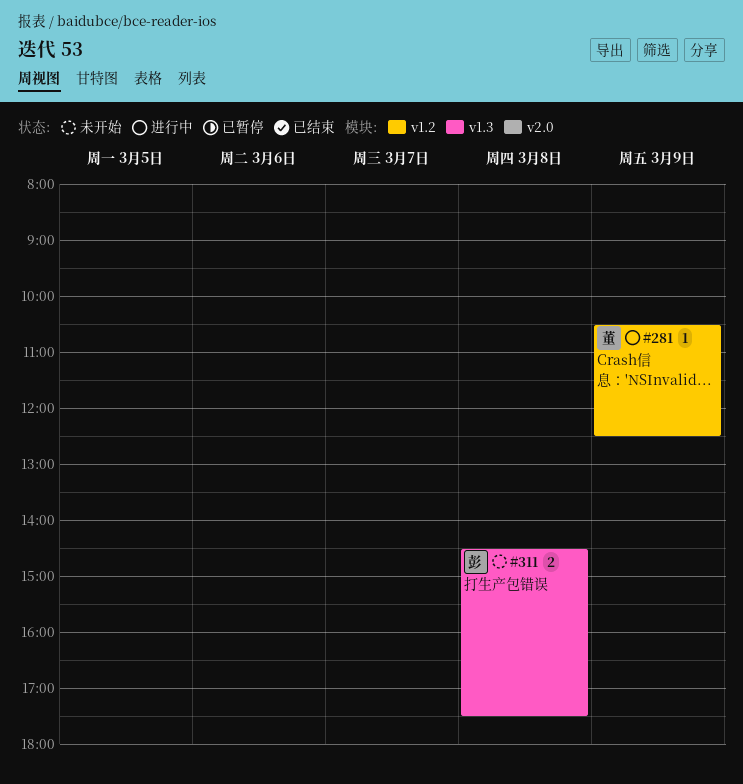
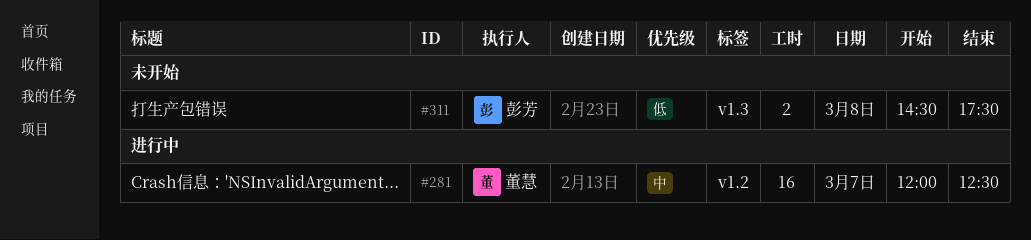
#281, estimate: 1 -> 16
#281, day: Mar 9 -> Mar 7
#281, begins: 10:30 -> 12:00

